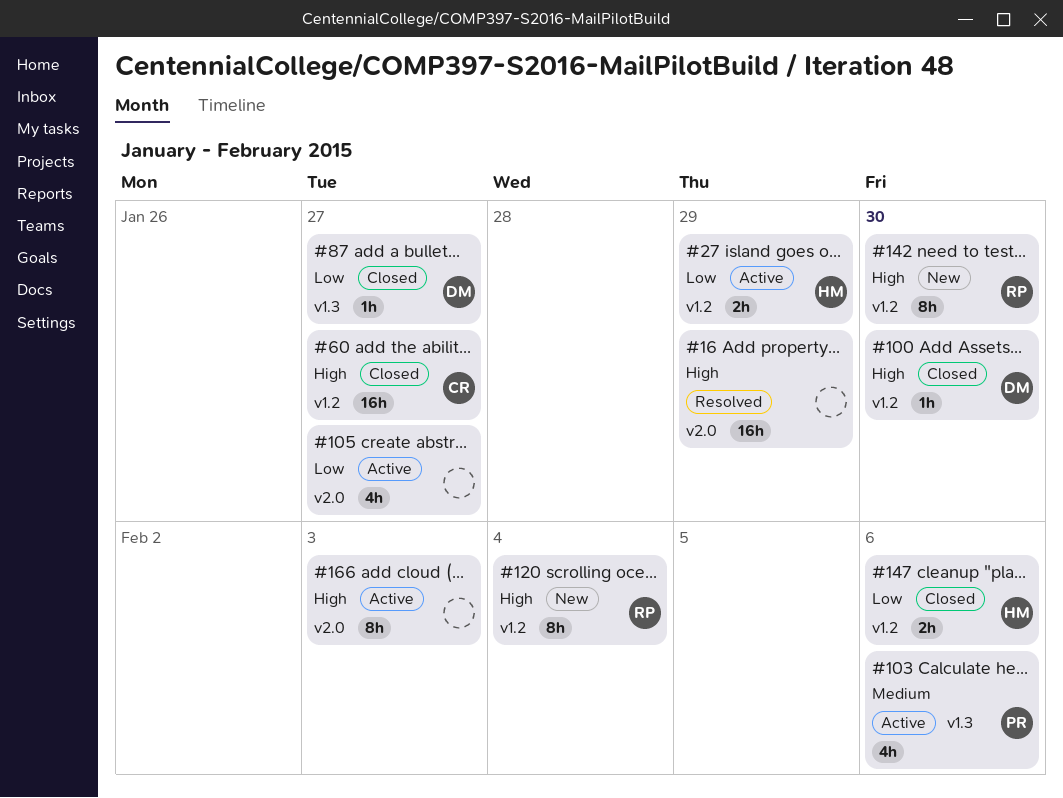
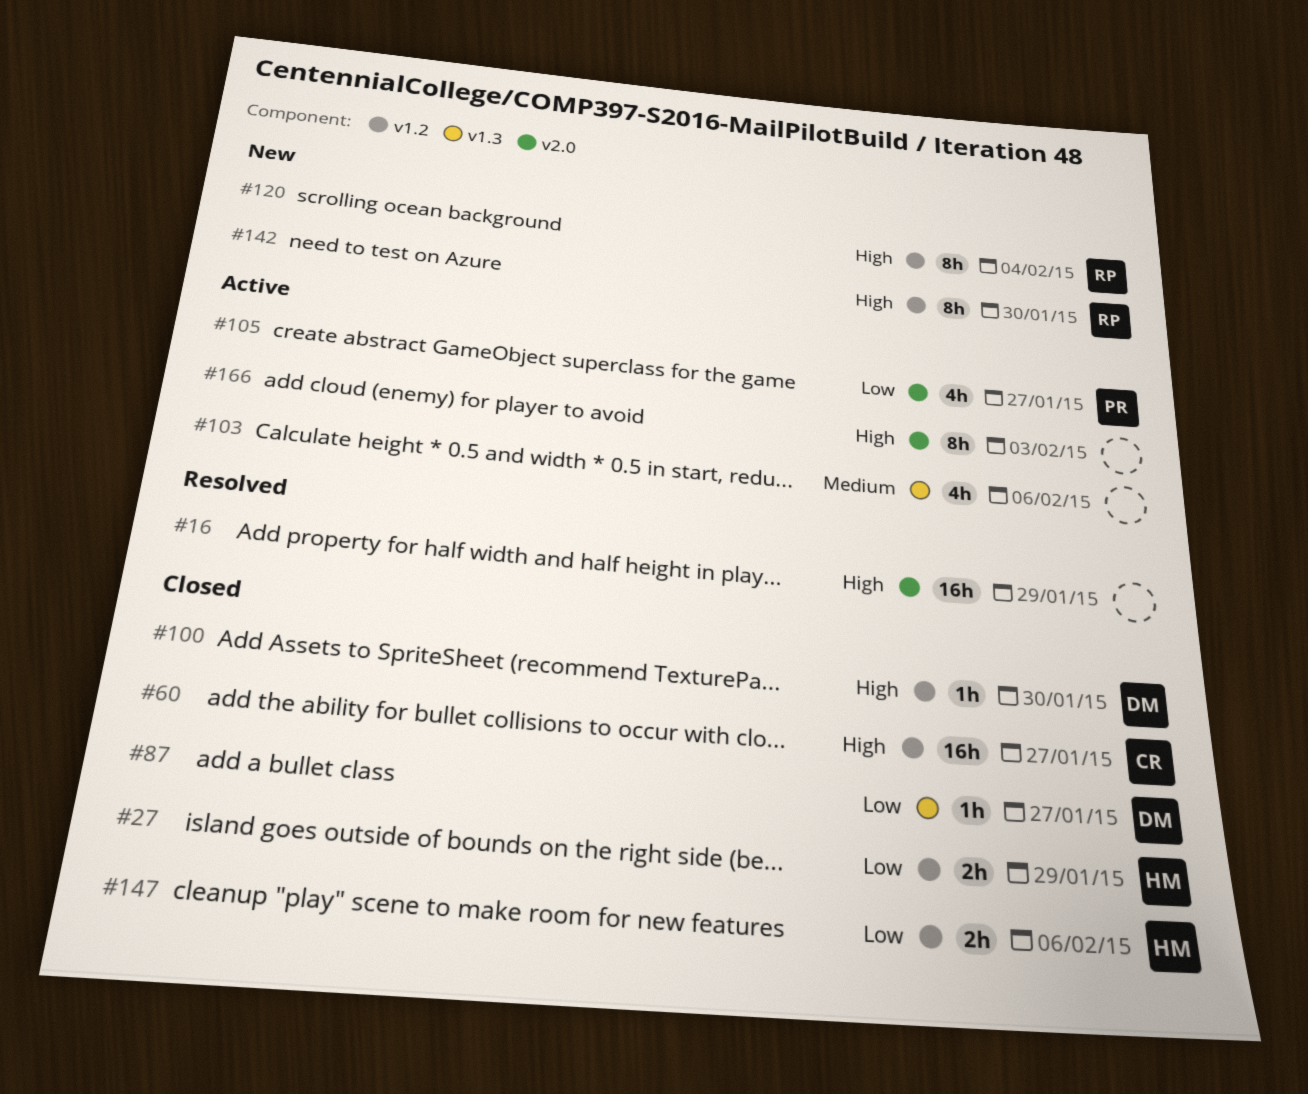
#27, status: Active -> Closed
#103, owner: PR -> none
#105, owner: none -> PR

